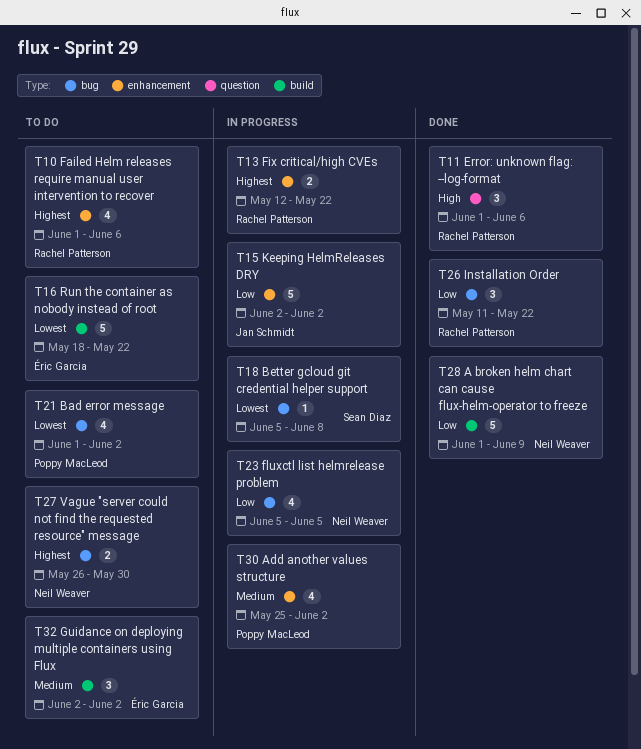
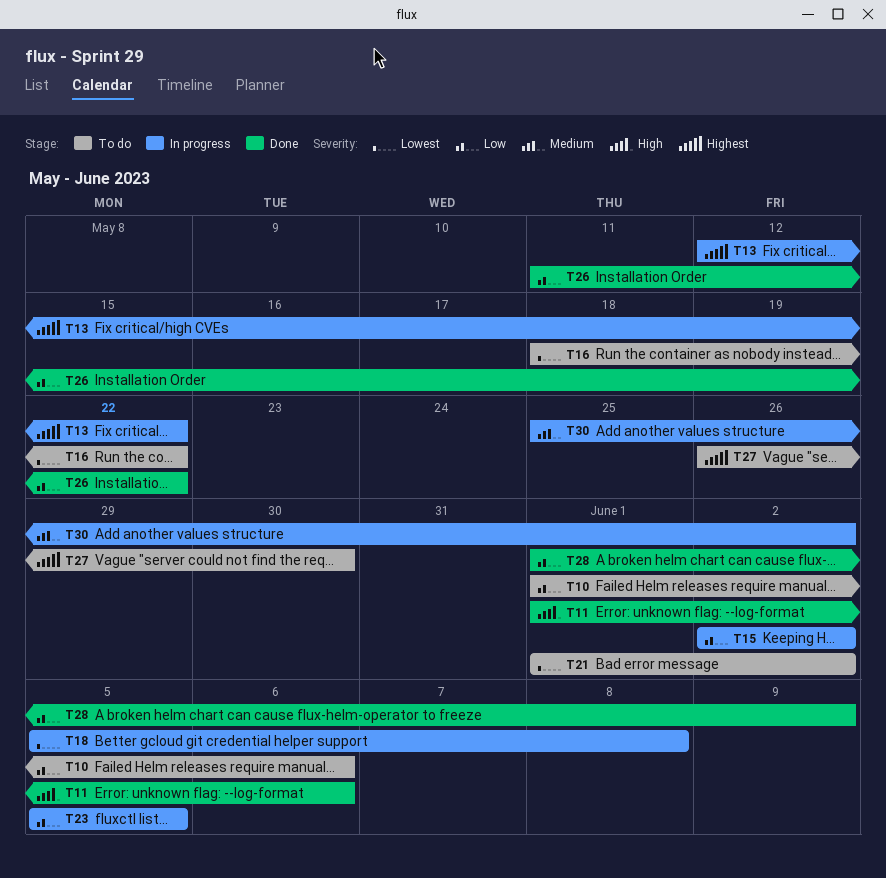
T10, priority: Highest -> Low
T32: present -> none

